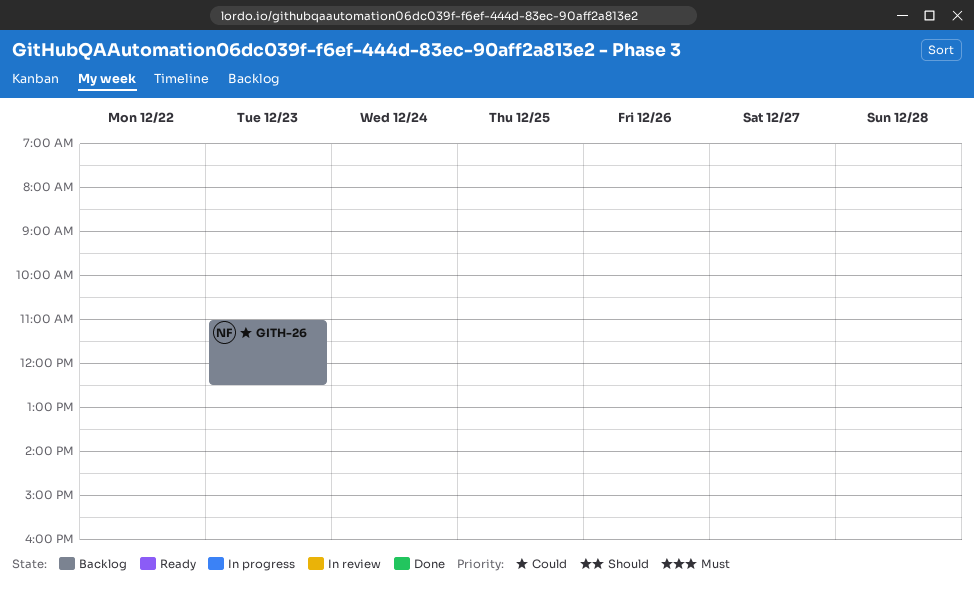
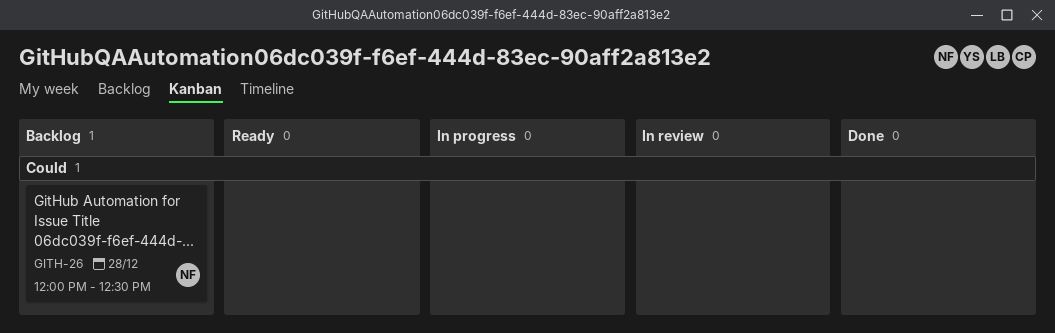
GITH-26, day: Dec 23 -> Dec 28
GITH-26, begins: 11:00 -> 12:00

